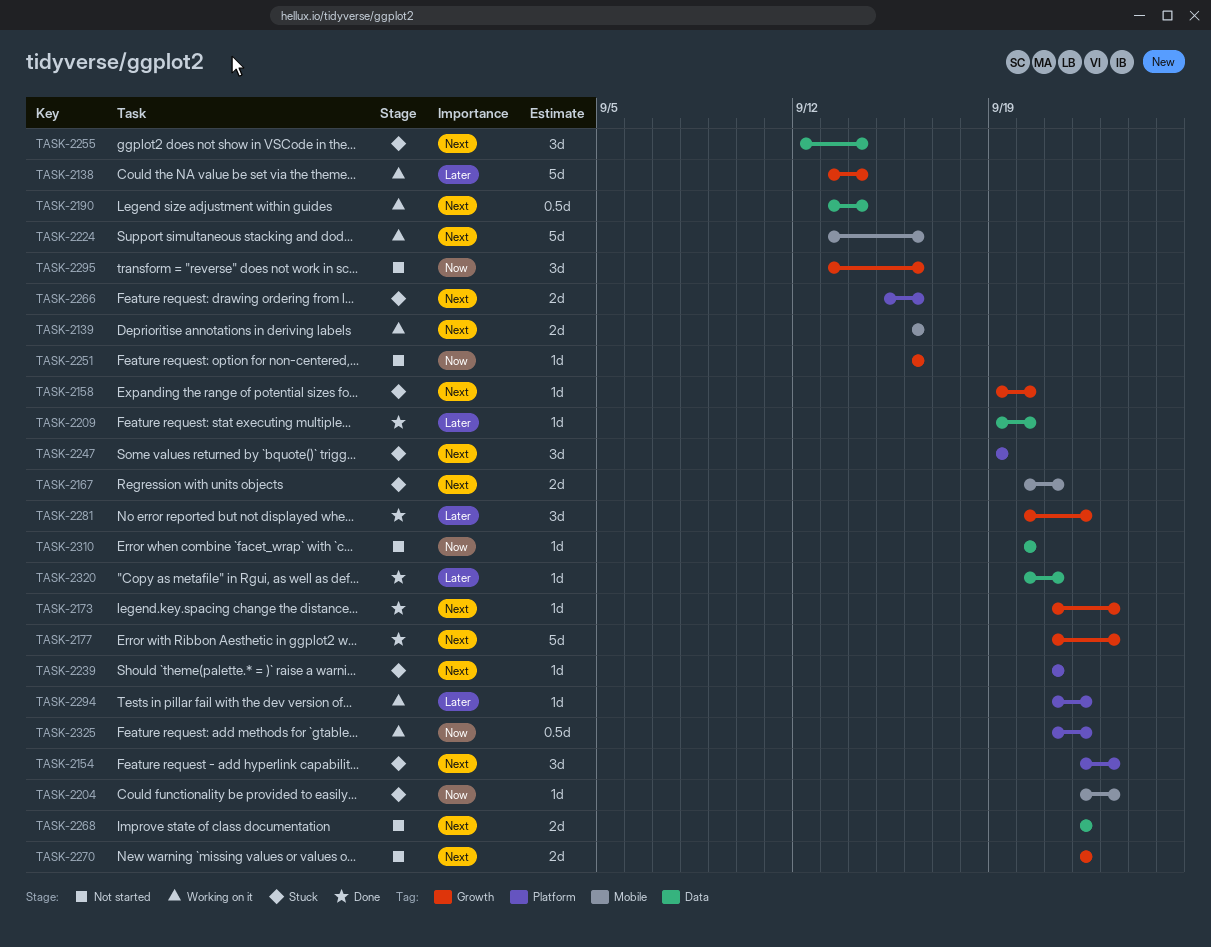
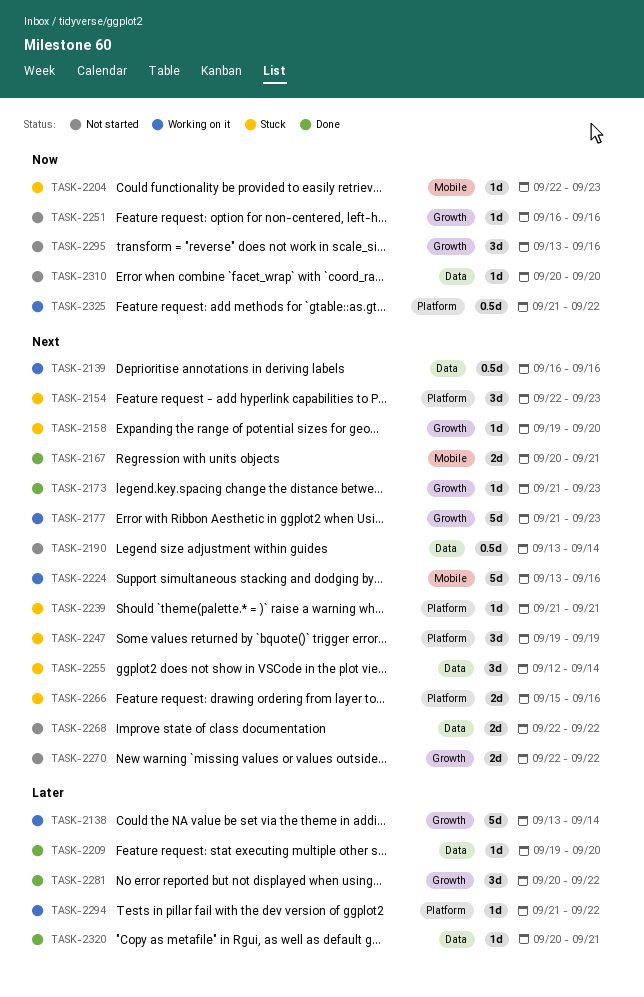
TASK-2139, label: Mobile -> Data
TASK-2139, estimate: 2d -> 0.5d
TASK-2167, status: Stuck -> Done
TASK-2177, status: Done -> Working on it
TASK-2190, status: Working on it -> Not started

